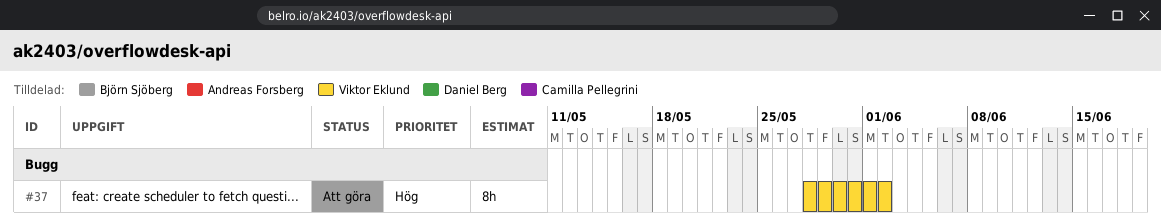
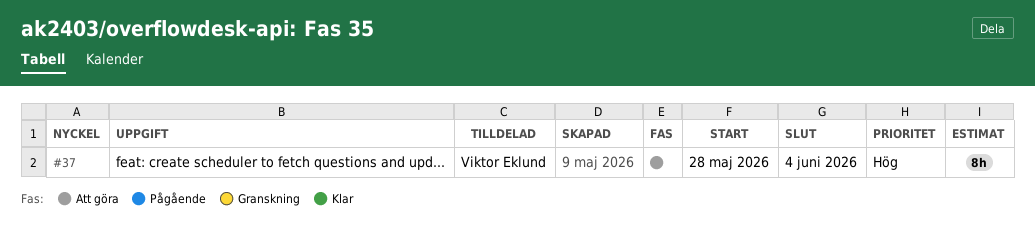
#37, due: Jun 2 -> Jun 4

